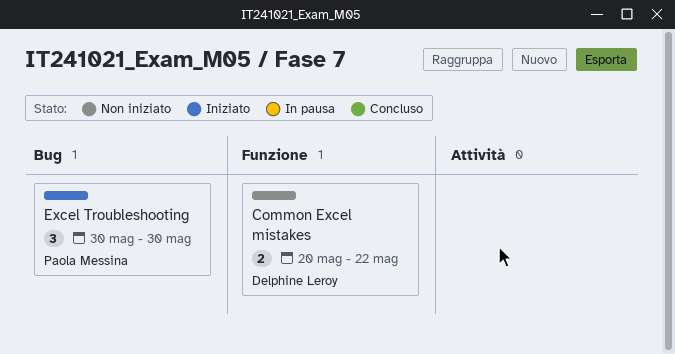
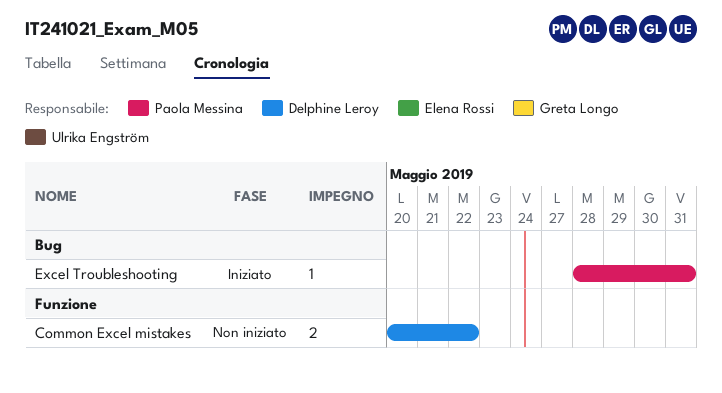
Excel Troubleshooting, estimate: 3 -> 1
Excel Troubleshooting, start: May 30 -> May 28
Excel Troubleshooting, due: May 30 -> May 31

